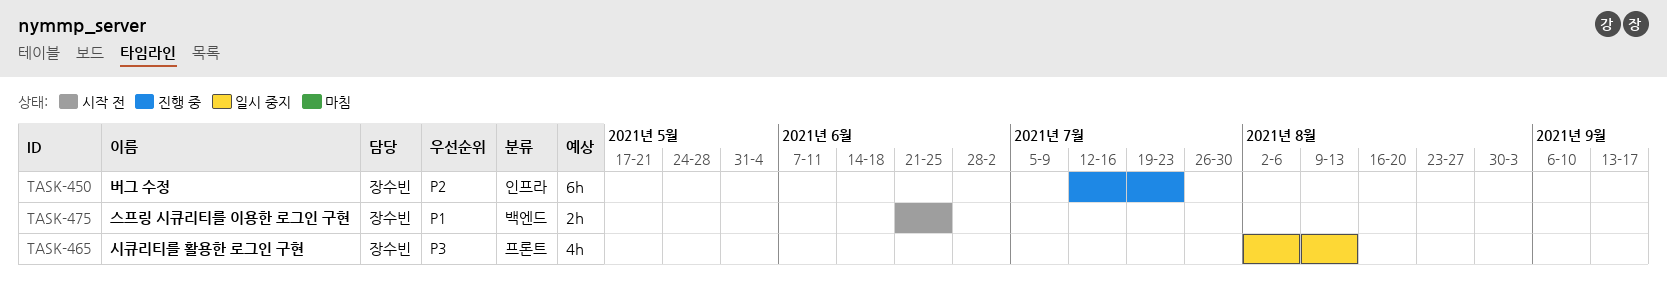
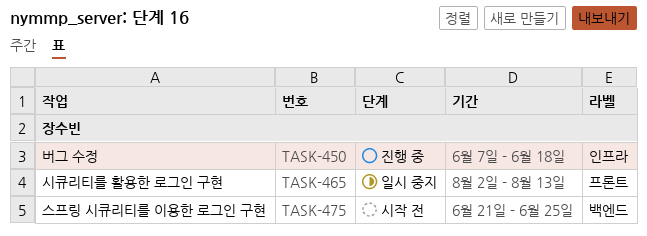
TASK-450, start: Jul 12 -> Jun 7
TASK-450, due: Jul 23 -> Jun 18

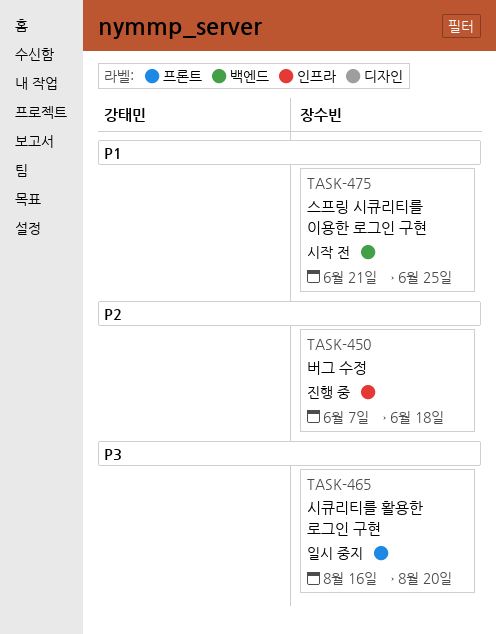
TASK-465, start: Aug 2 -> Aug 16
TASK-465, due: Aug 13 -> Aug 20

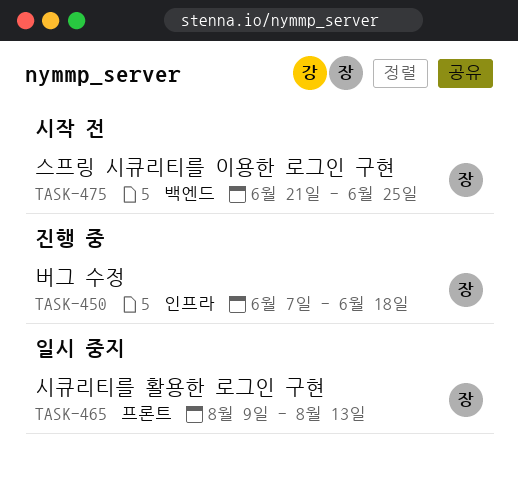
TASK-465, start: Aug 16 -> Aug 9
TASK-465, due: Aug 20 -> Aug 13

